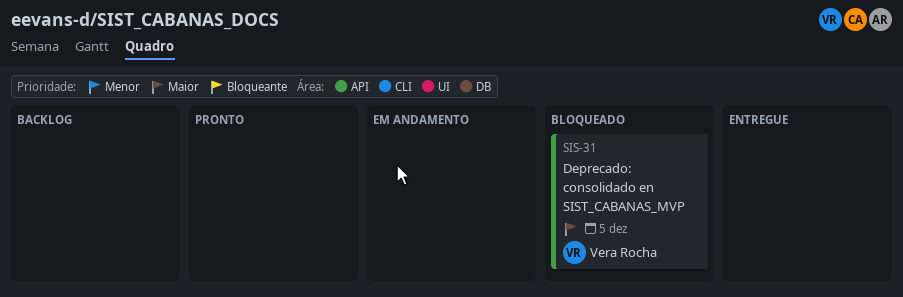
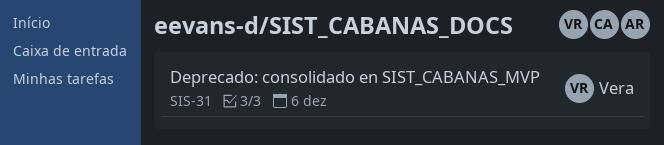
SIS-31, due: Dec 5 -> Dec 6

